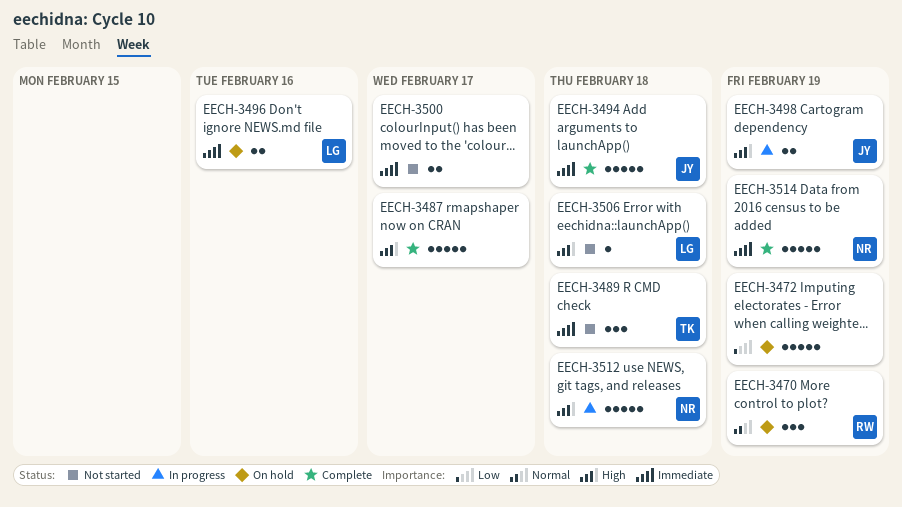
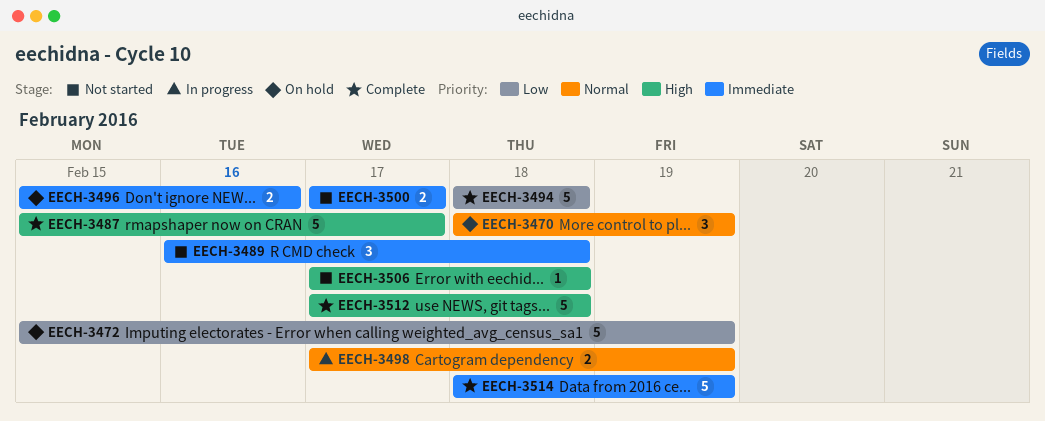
EECH-3494, priority: Immediate -> Low
EECH-3498, priority: High -> Normal
EECH-3512, status: In progress -> Complete

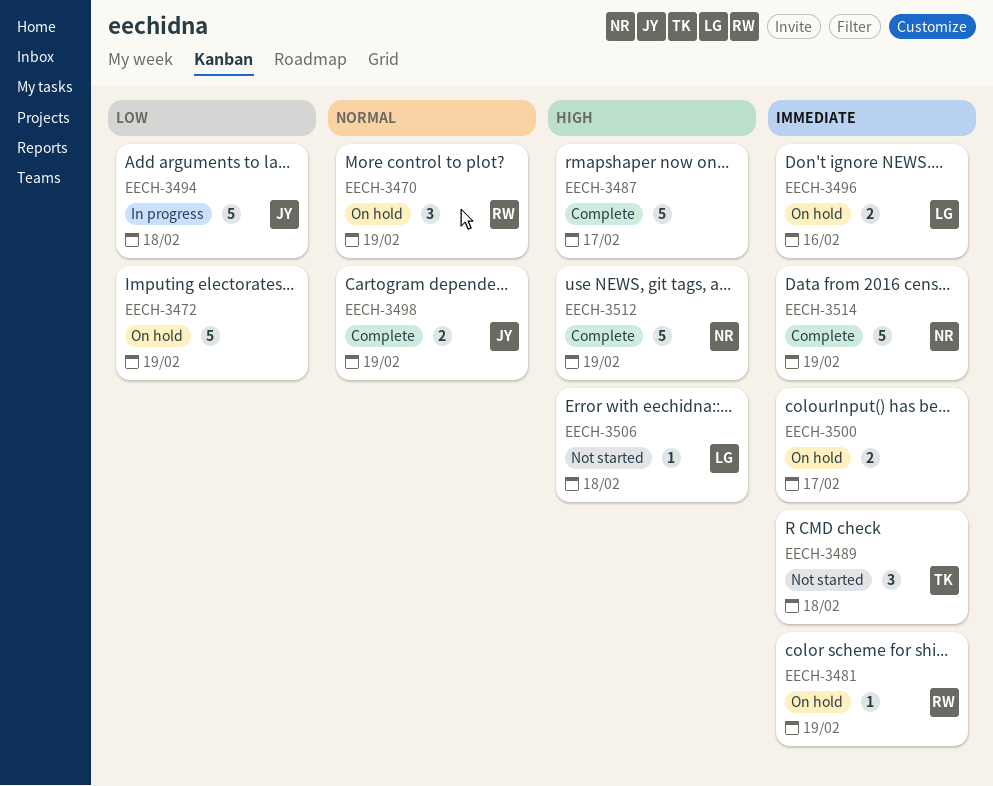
EECH-3481: none -> present
EECH-3494, status: Complete -> In progress
EECH-3498, status: In progress -> Complete
EECH-3500, status: Not started -> On hold
EECH-3512, due: Feb 18 -> Feb 19

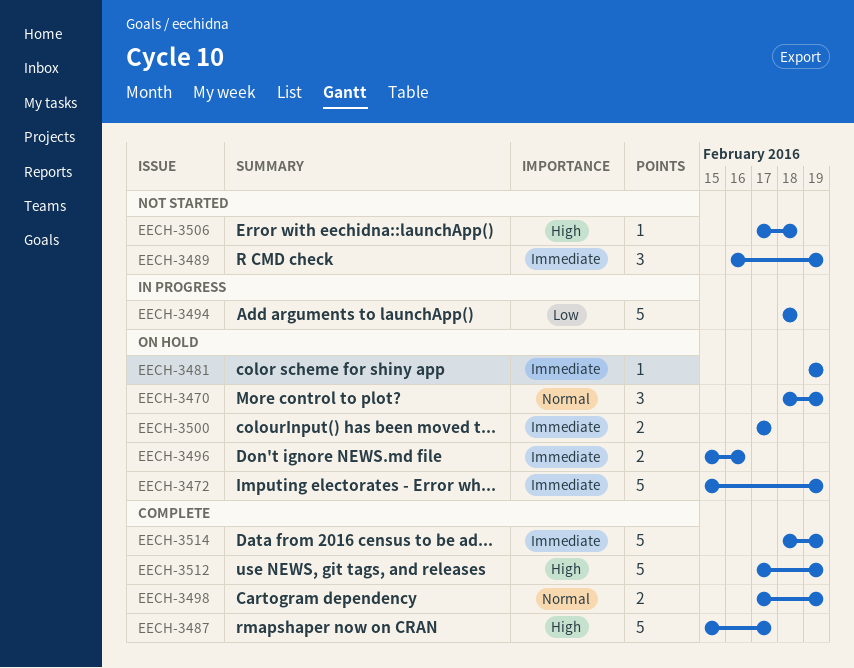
EECH-3472, priority: Low -> Immediate
EECH-3489, due: Feb 18 -> Feb 19

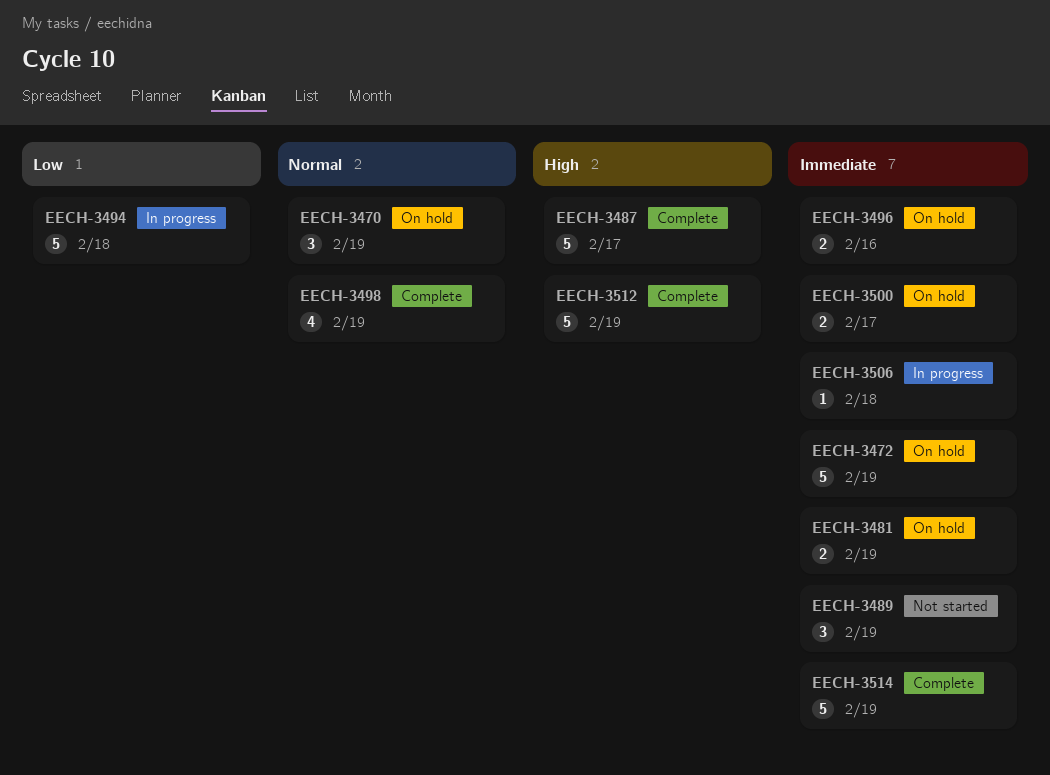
EECH-3481, estimate: 1 -> 2
EECH-3498, estimate: 2 -> 4
EECH-3506, status: Not started -> In progress
EECH-3506, priority: High -> Immediate

